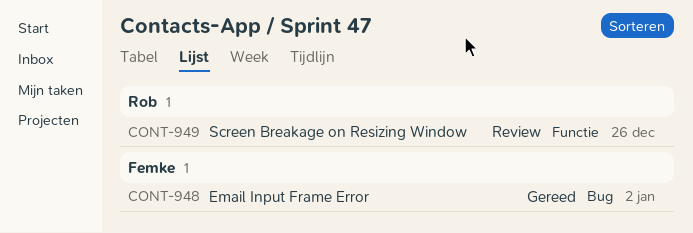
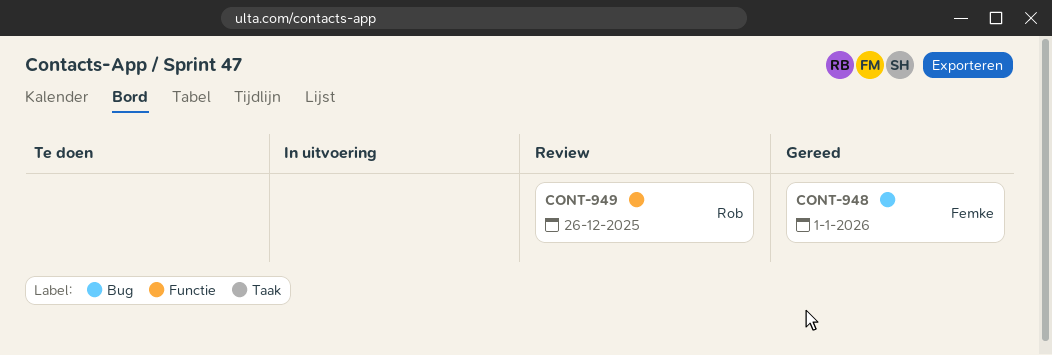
CONT-948, due: Jan 2 -> Jan 1

